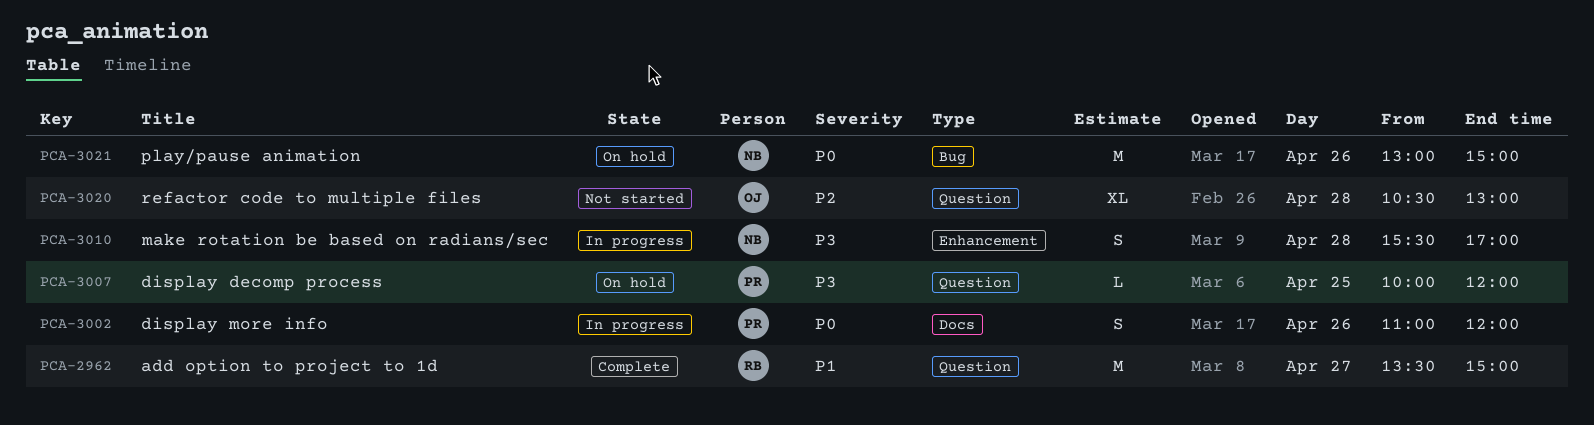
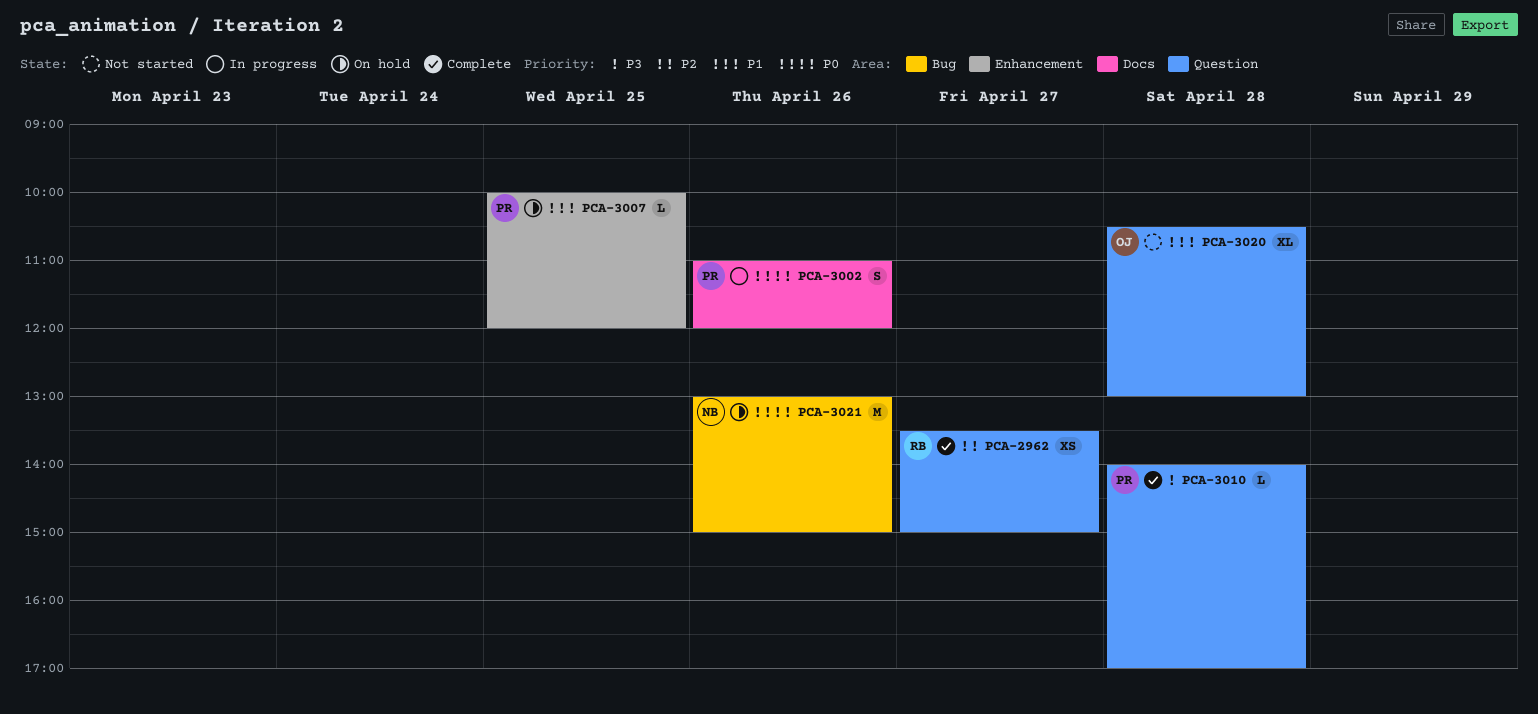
PCA-2962, priority: P1 -> P2
PCA-2962, estimate: M -> XS
PCA-3007, priority: P3 -> P1
PCA-3007, label: Question -> Enhancement
PCA-3010, status: In progress -> Complete
PCA-3010, owner: NB -> PR
PCA-3010, label: Enhancement -> Question
PCA-3010, estimate: S -> L
PCA-3010, begins: 15:30 -> 14:00
PCA-3020, priority: P2 -> P1

